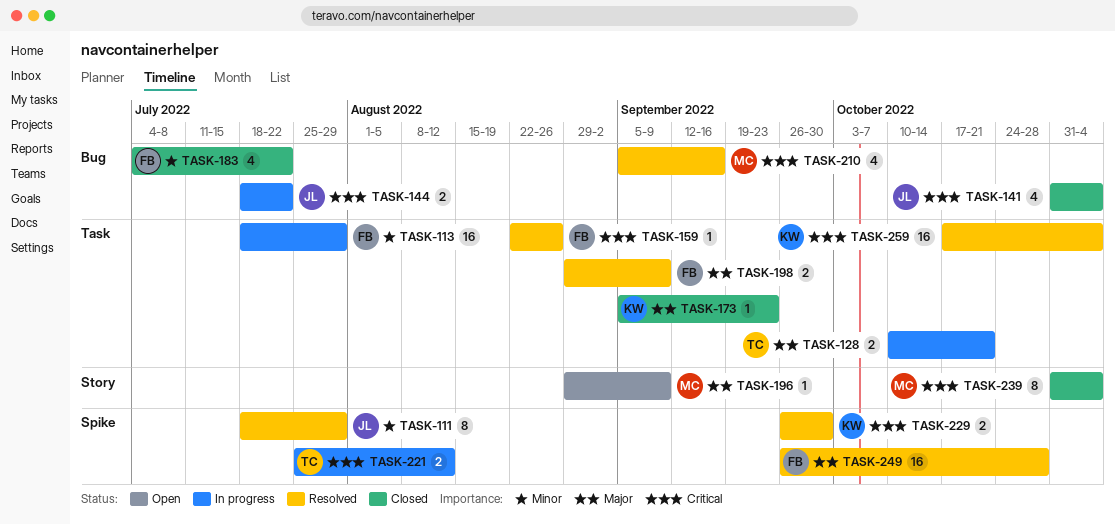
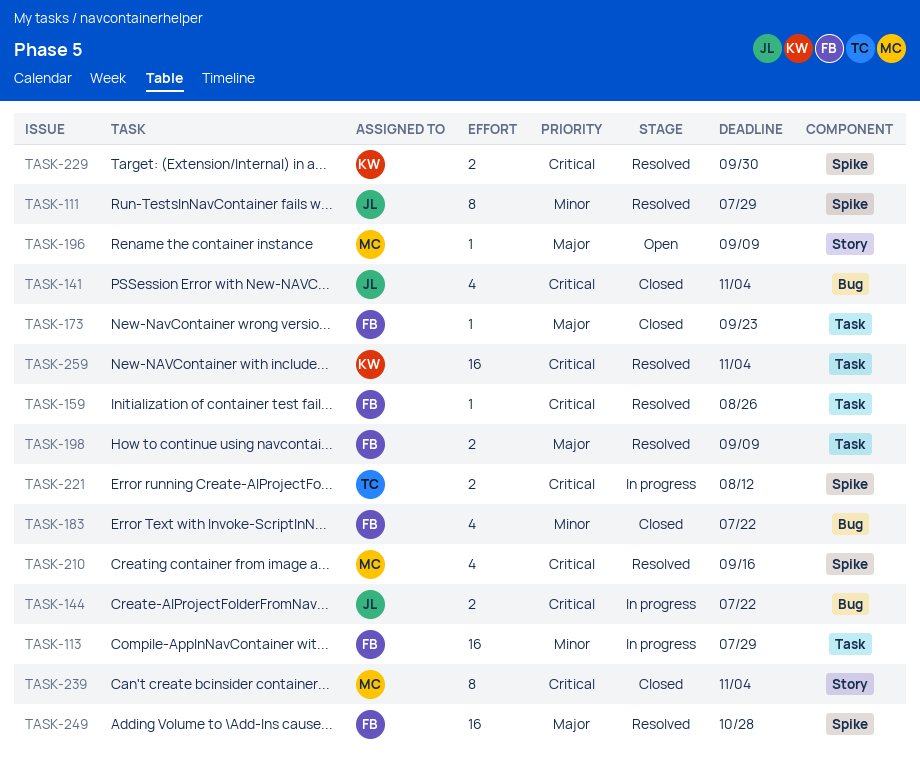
TASK-128: present -> none
TASK-173, owner: KW -> FB
TASK-210, label: Bug -> Spike

